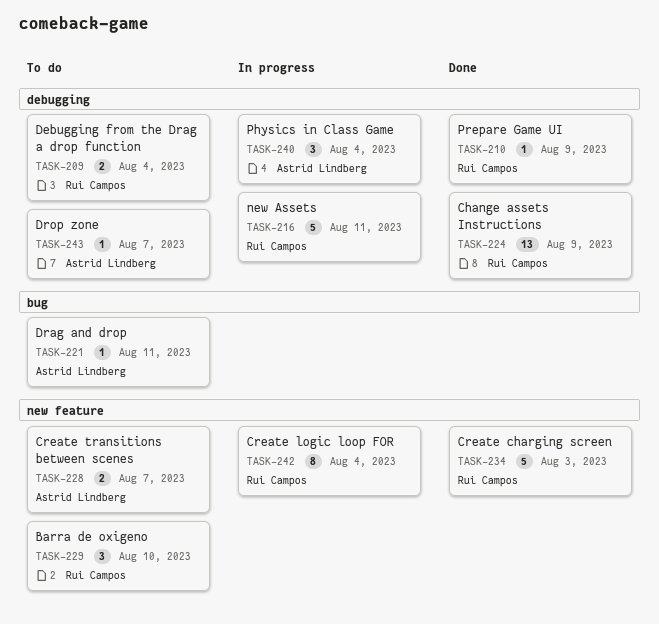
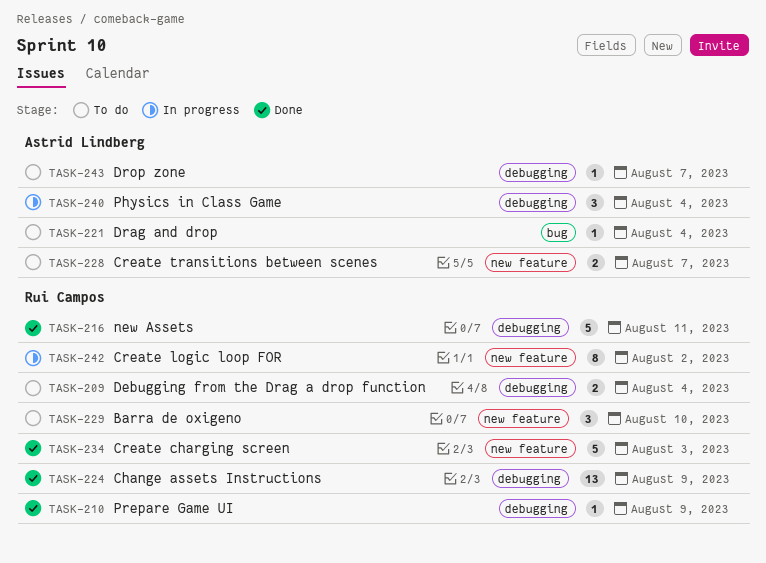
TASK-216, status: In progress -> Done
TASK-221, due: Aug 11 -> Aug 4
TASK-242, due: Aug 4 -> Aug 2

